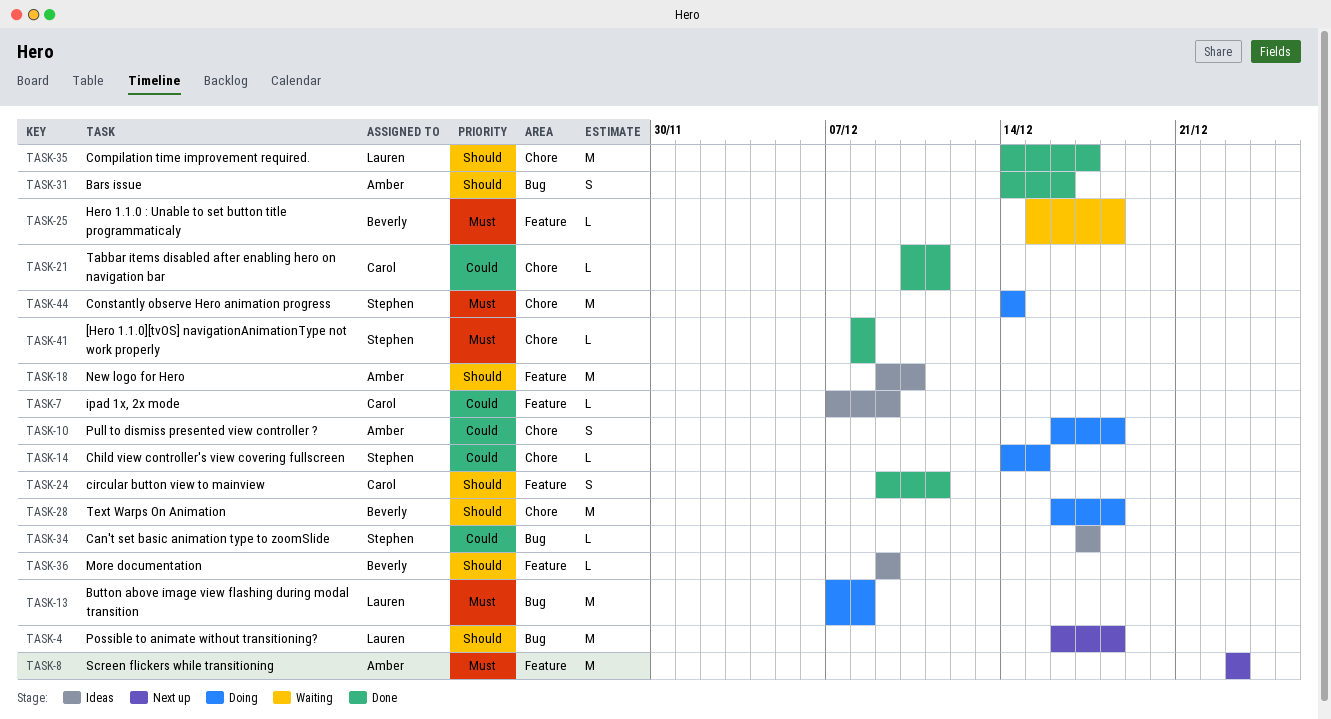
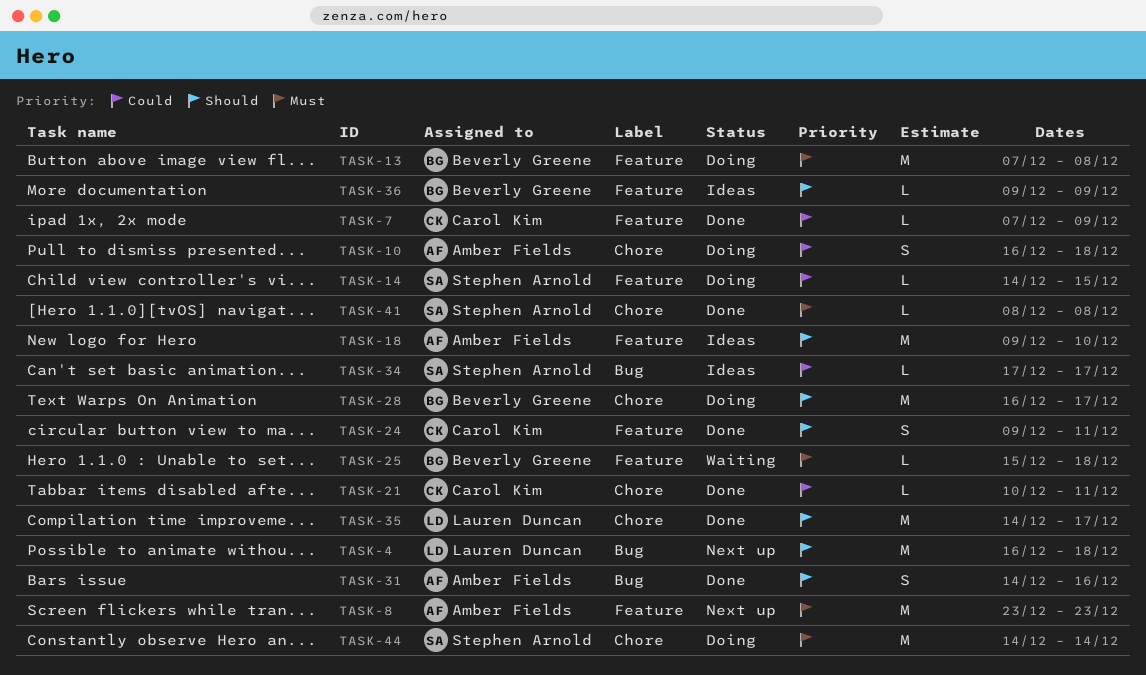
TASK-7, status: Ideas -> Done
TASK-13, owner: Lauren Duncan -> Beverly Greene
TASK-13, label: Bug -> Feature
TASK-14, label: Chore -> Feature
TASK-28, due: Dec 18 -> Dec 17

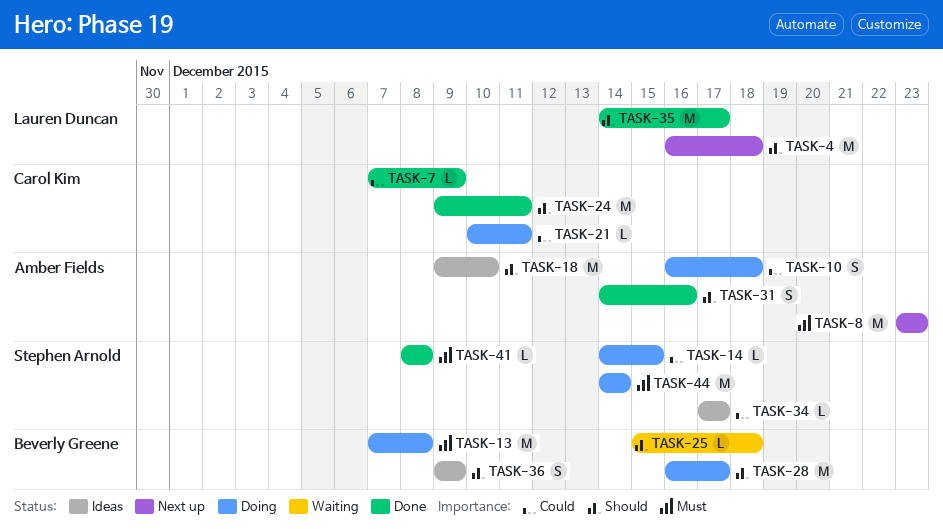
TASK-21, status: Done -> Doing
TASK-24, estimate: S -> M
TASK-25, priority: Must -> Should
TASK-36, estimate: L -> S

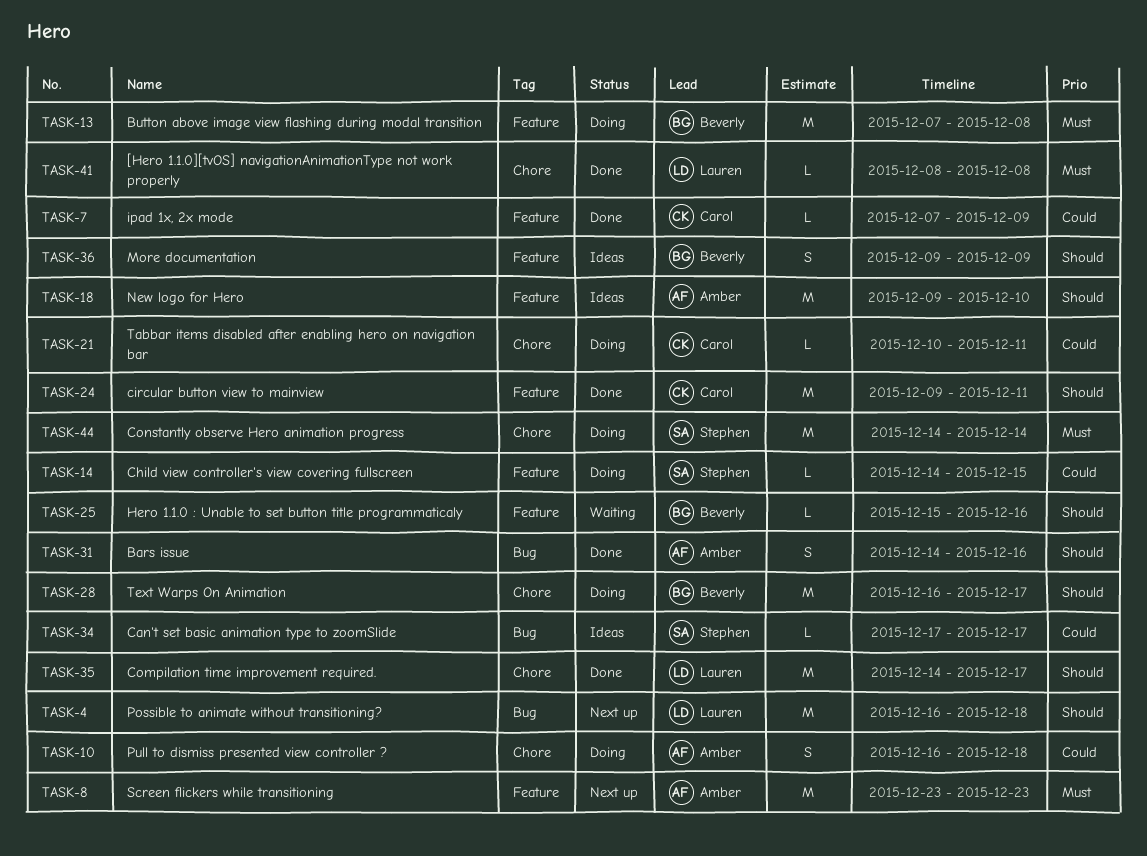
TASK-25, due: Dec 18 -> Dec 16
TASK-41, owner: Stephen Arnold -> Lauren Duncan

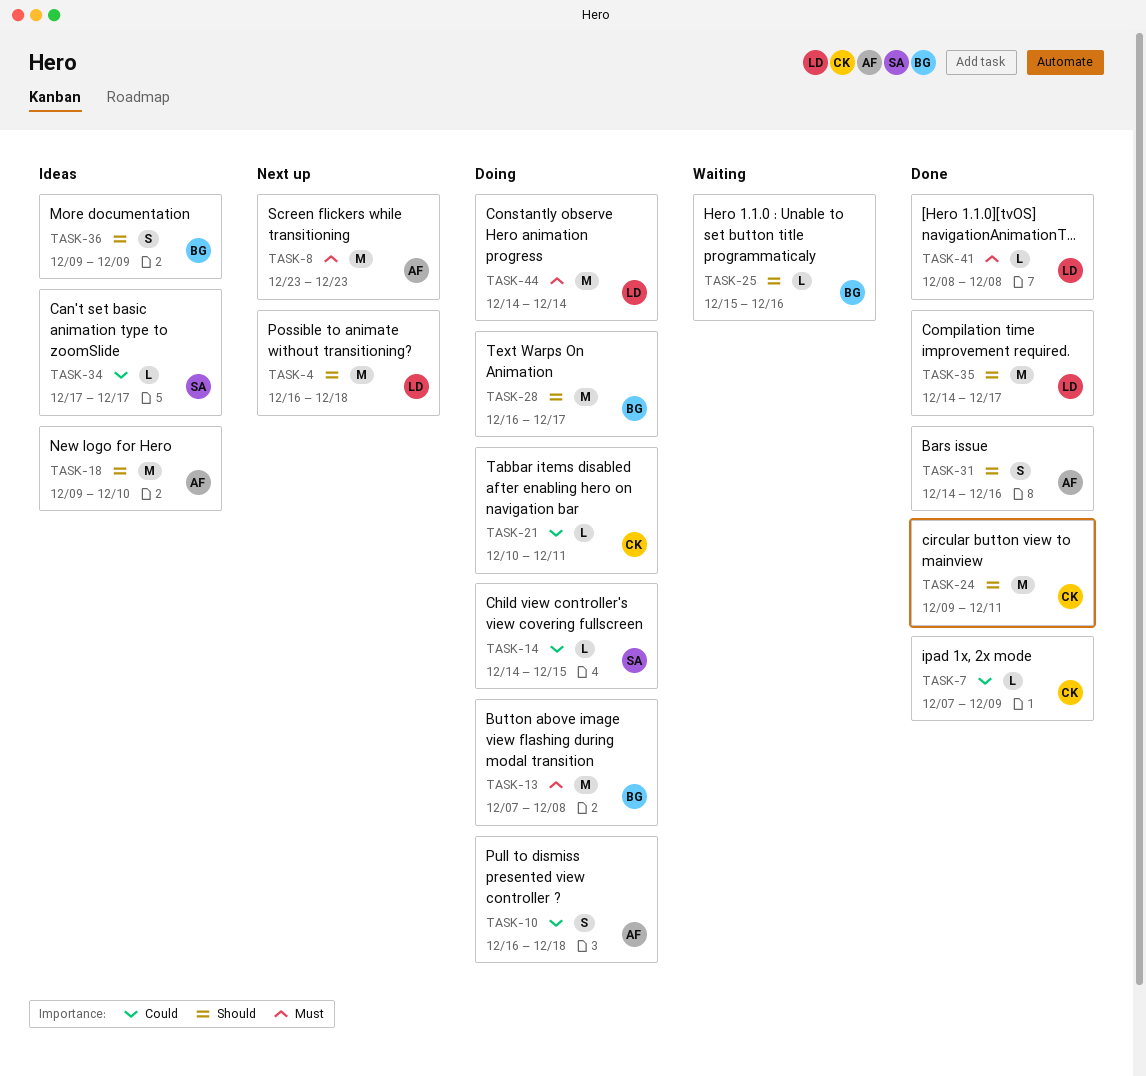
TASK-44, owner: Stephen -> Lauren

